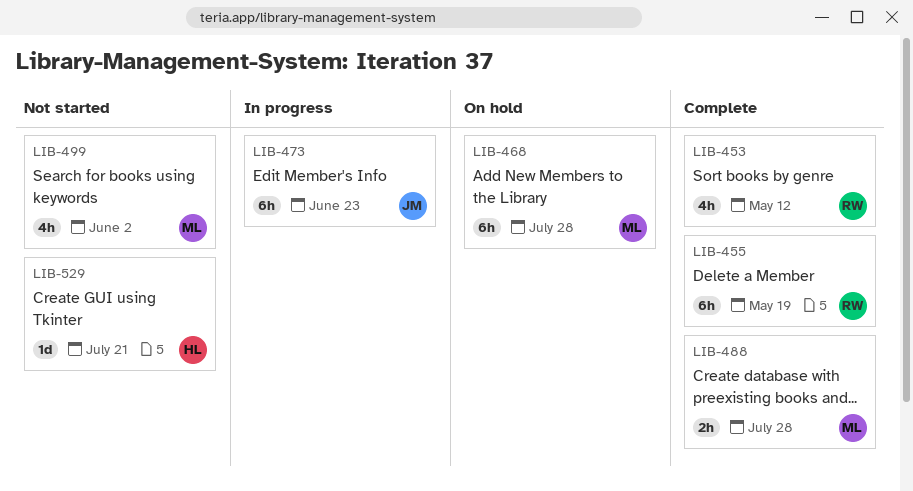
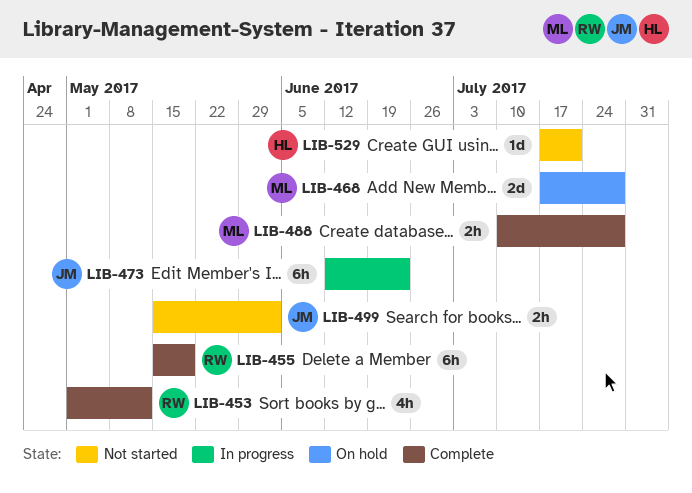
LIB-468, estimate: 6h -> 2d
LIB-499, owner: ML -> JM
LIB-499, estimate: 4h -> 2h

